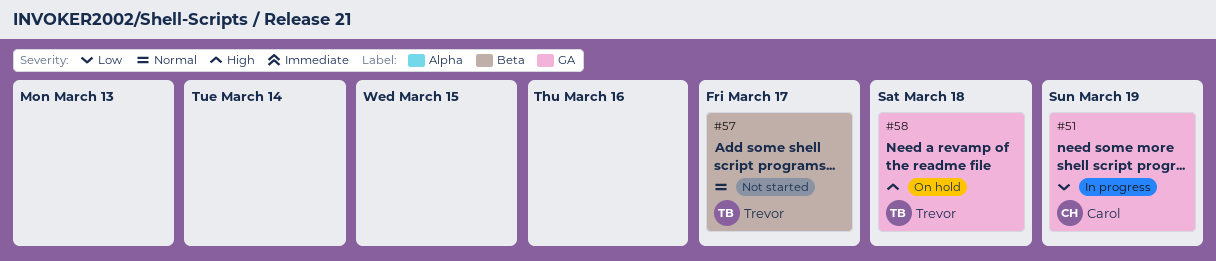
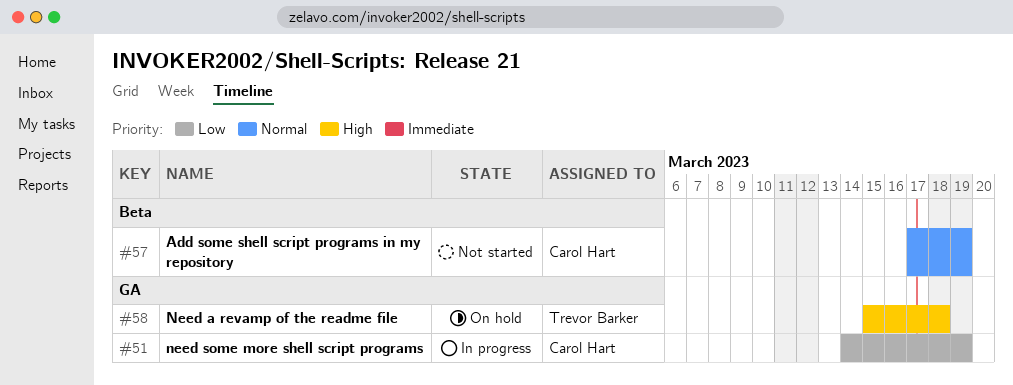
#57, owner: Trevor Barker -> Carol Hart
#57, due: Mar 17 -> Mar 19

